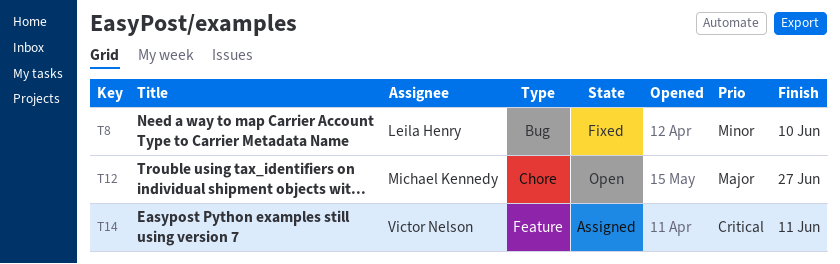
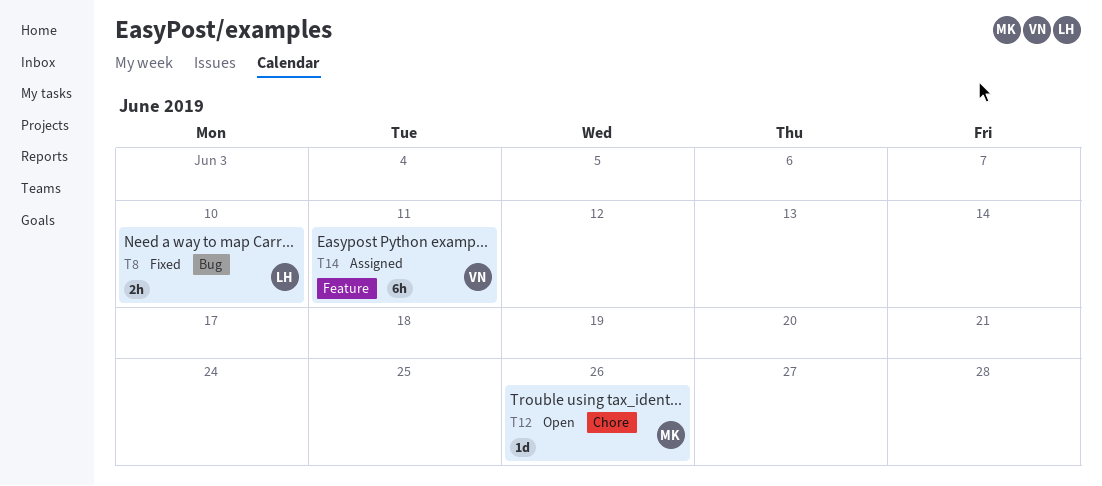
T12, due: Jun 27 -> Jun 26

